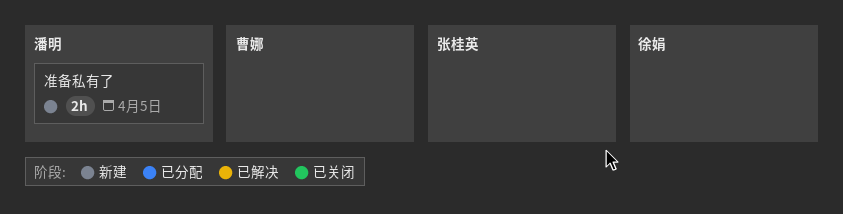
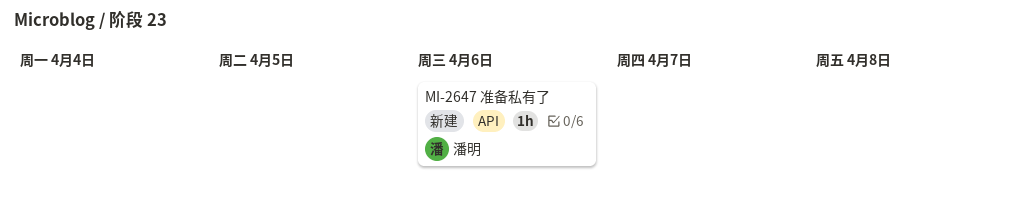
准备私有了, estimate: 2h -> 1h
准备私有了, due: Apr 5 -> Apr 6

